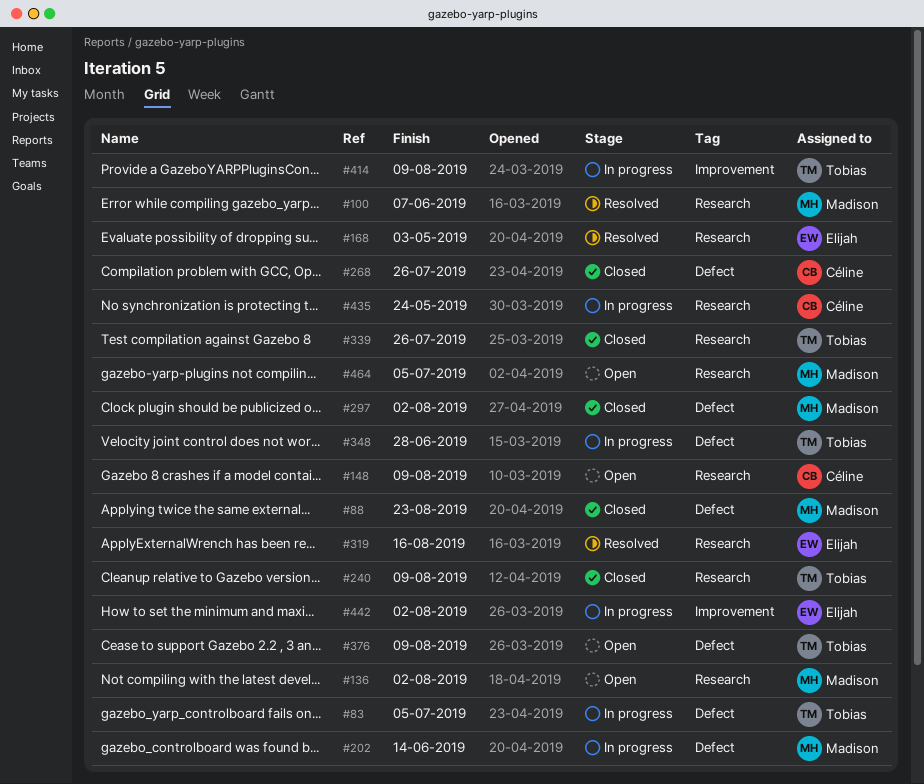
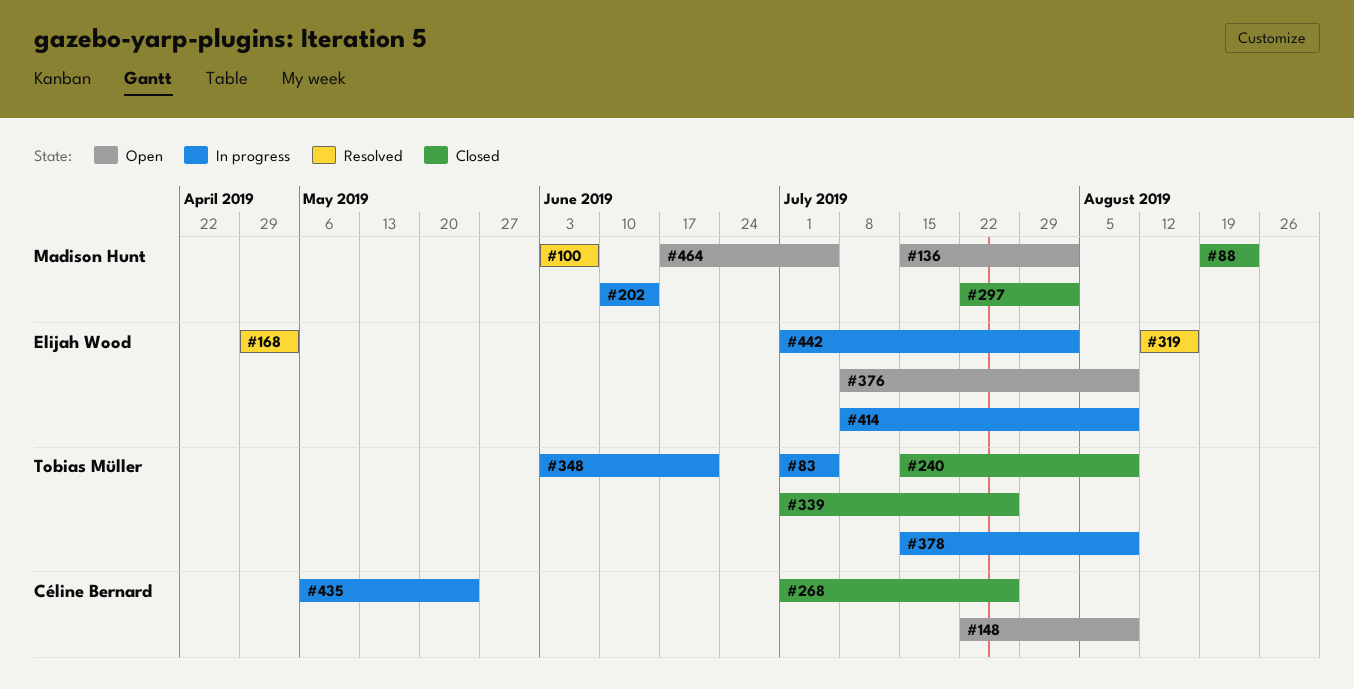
#348, due: Jun 28 -> Jun 21
#376, owner: Tobias Müller -> Elijah Wood
#378: none -> present
#414, owner: Tobias Müller -> Elijah Wood

